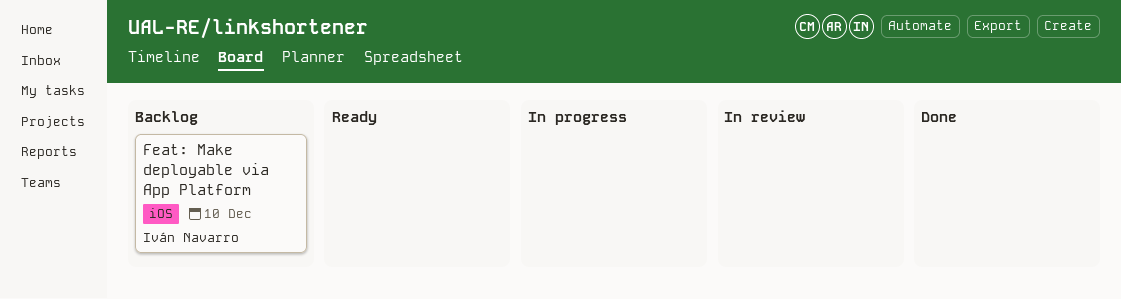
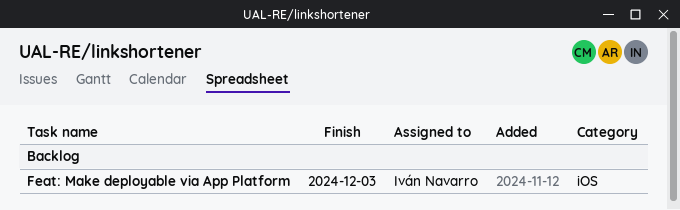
Feat: Make deployable via App Platform, due: Dec 10 -> Dec 3

